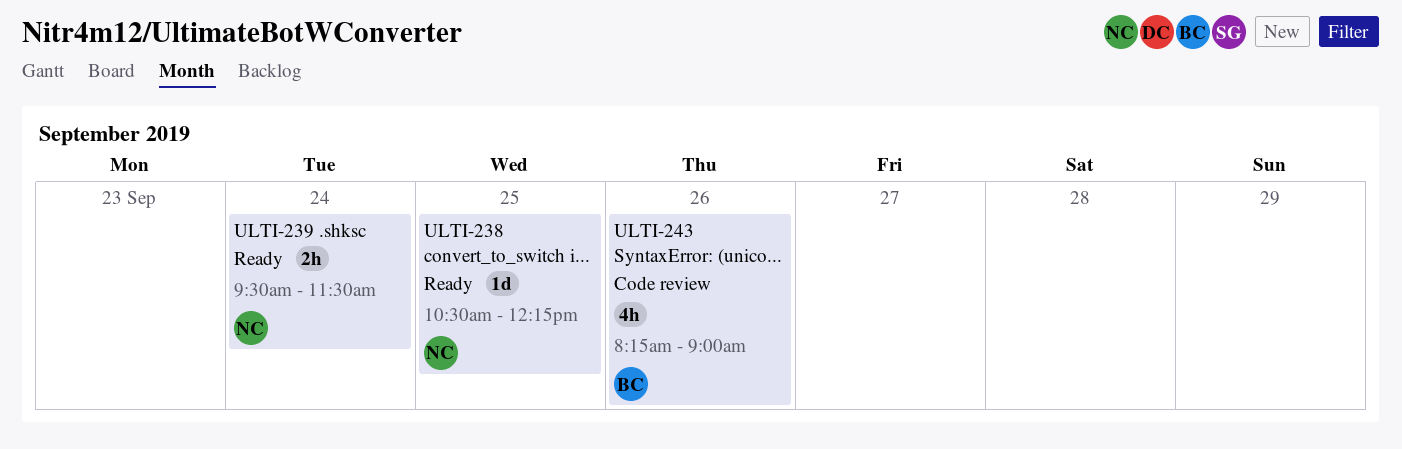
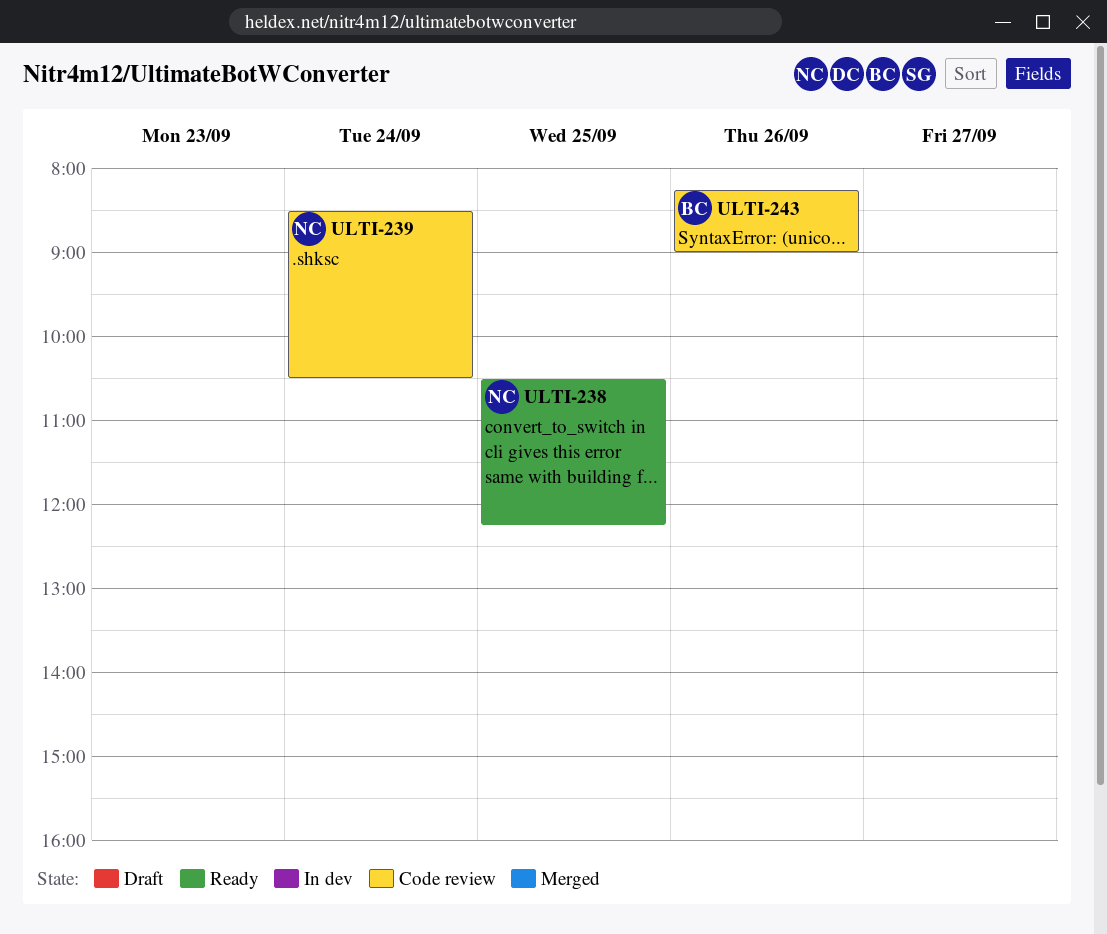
ULTI-239, status: Ready -> Code review
ULTI-239, begins: 09:30 -> 08:30
ULTI-239, ends: 11:30 -> 10:30

